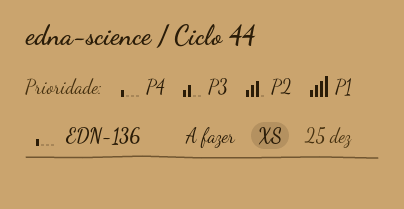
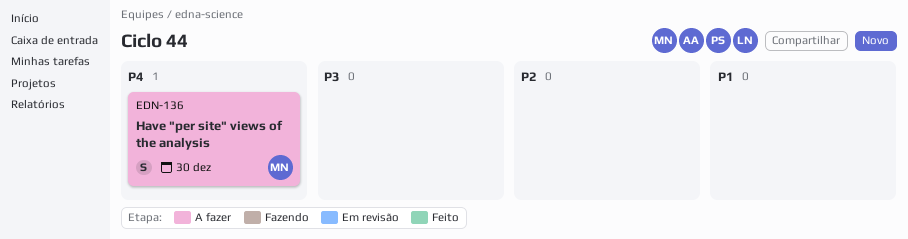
EDN-136, estimate: XS -> S
EDN-136, due: Dec 25 -> Dec 30

